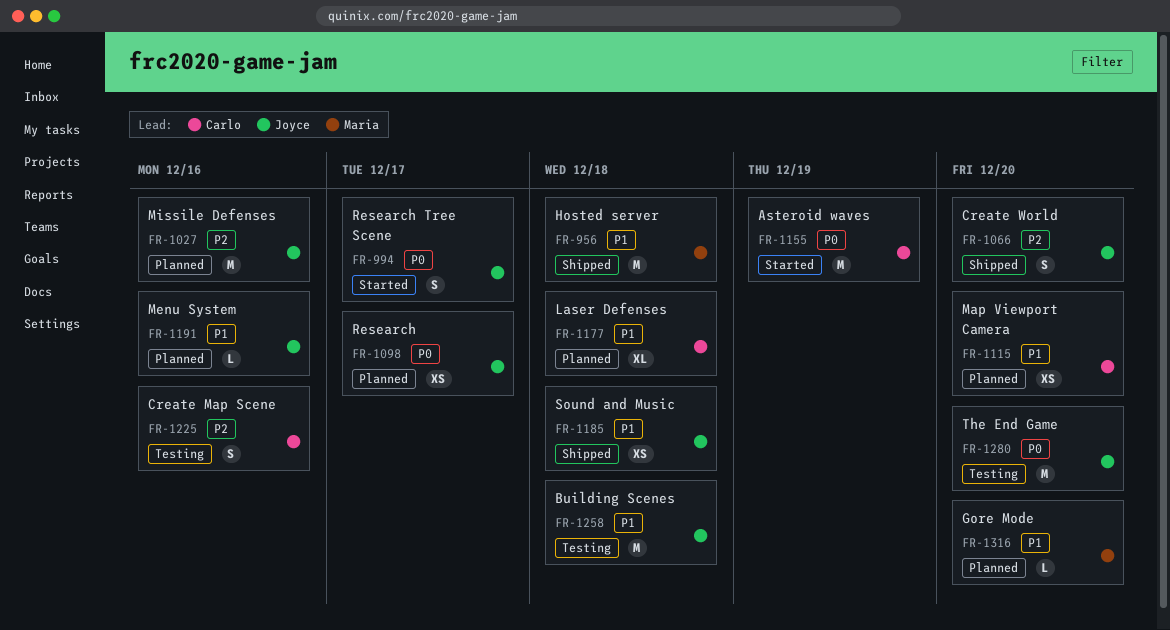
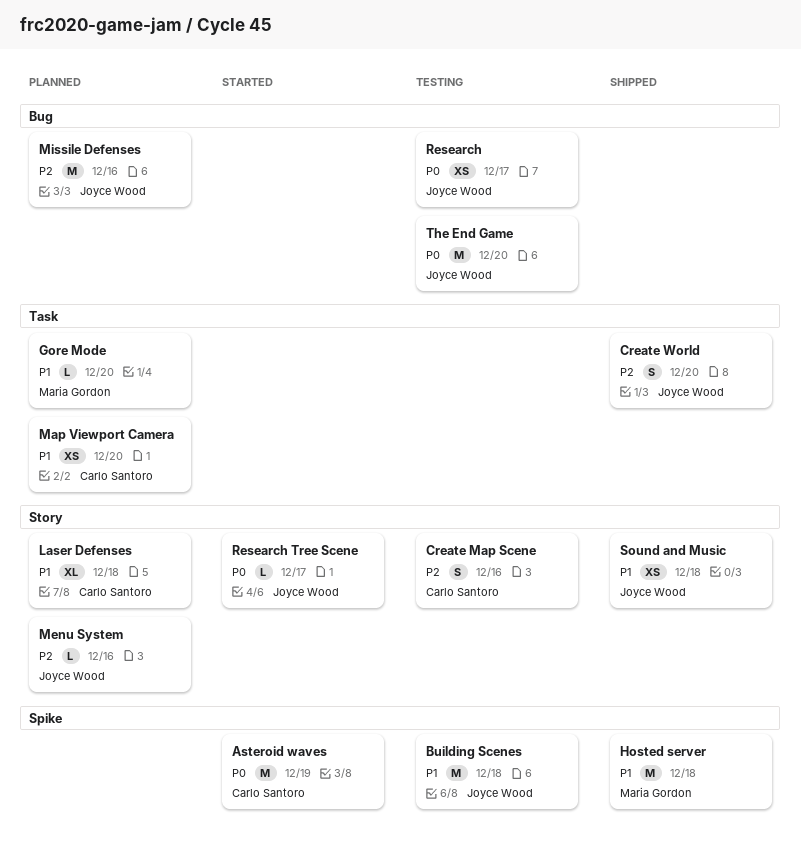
Menu System, priority: P1 -> P2
Research, status: Planned -> Testing
Research Tree Scene, estimate: S -> L

